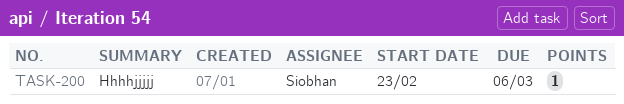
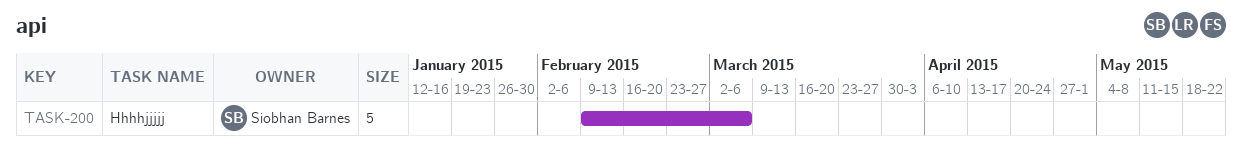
TASK-200, estimate: 1 -> 5
TASK-200, start: Feb 23 -> Feb 9

